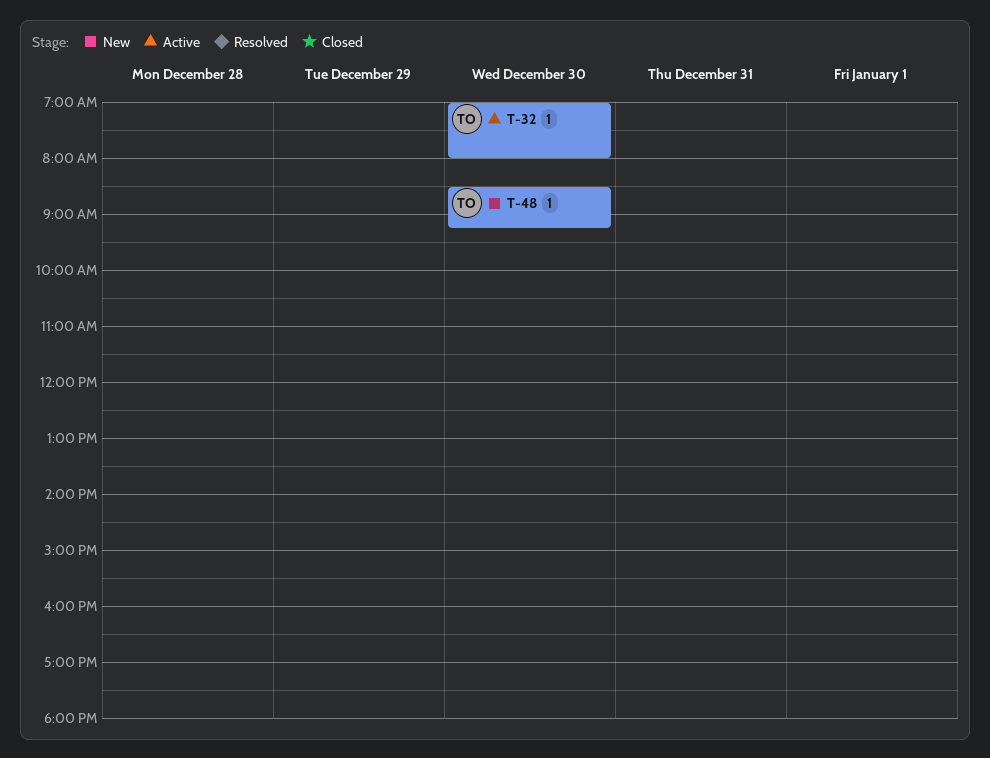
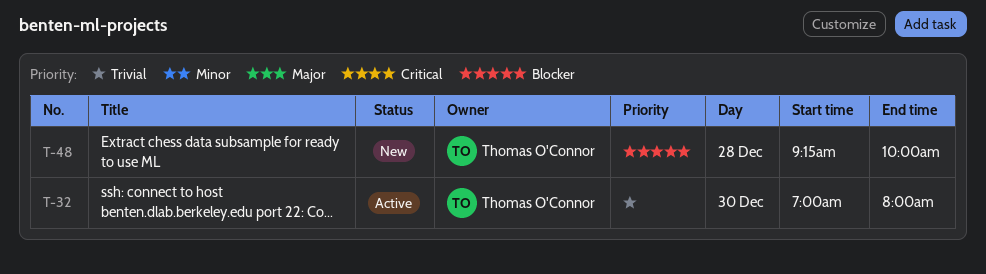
T-48, day: Dec 30 -> Dec 28
T-48, begins: 08:30 -> 09:15
T-48, ends: 09:15 -> 10:00

